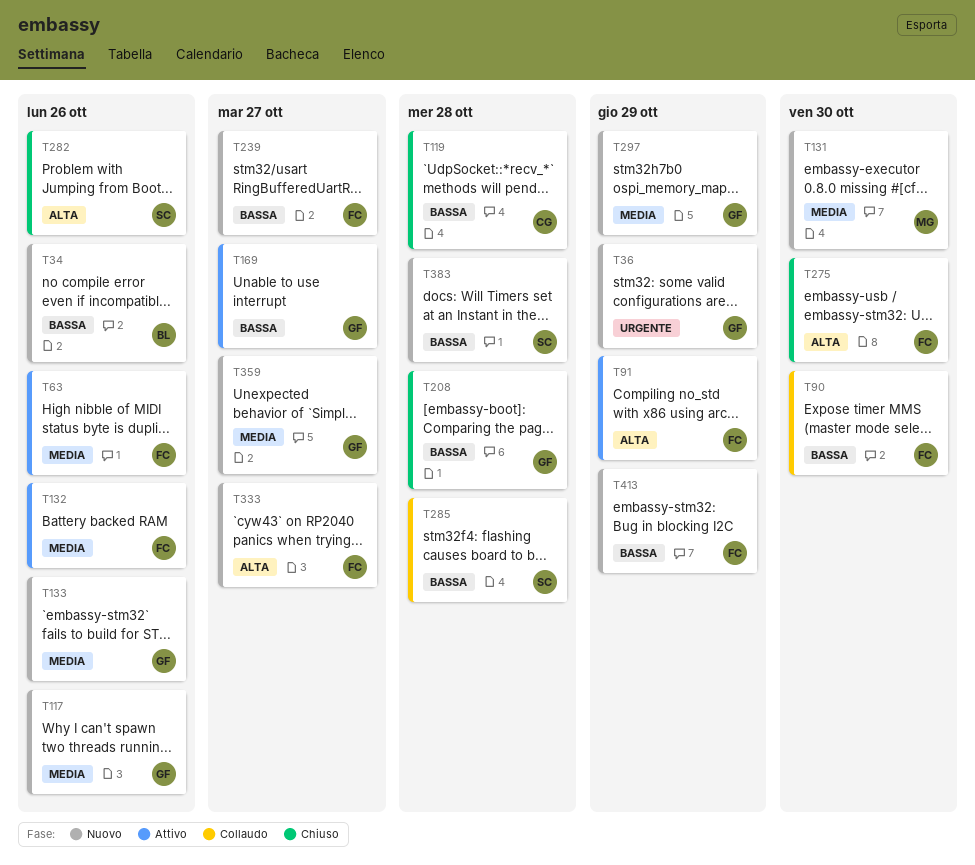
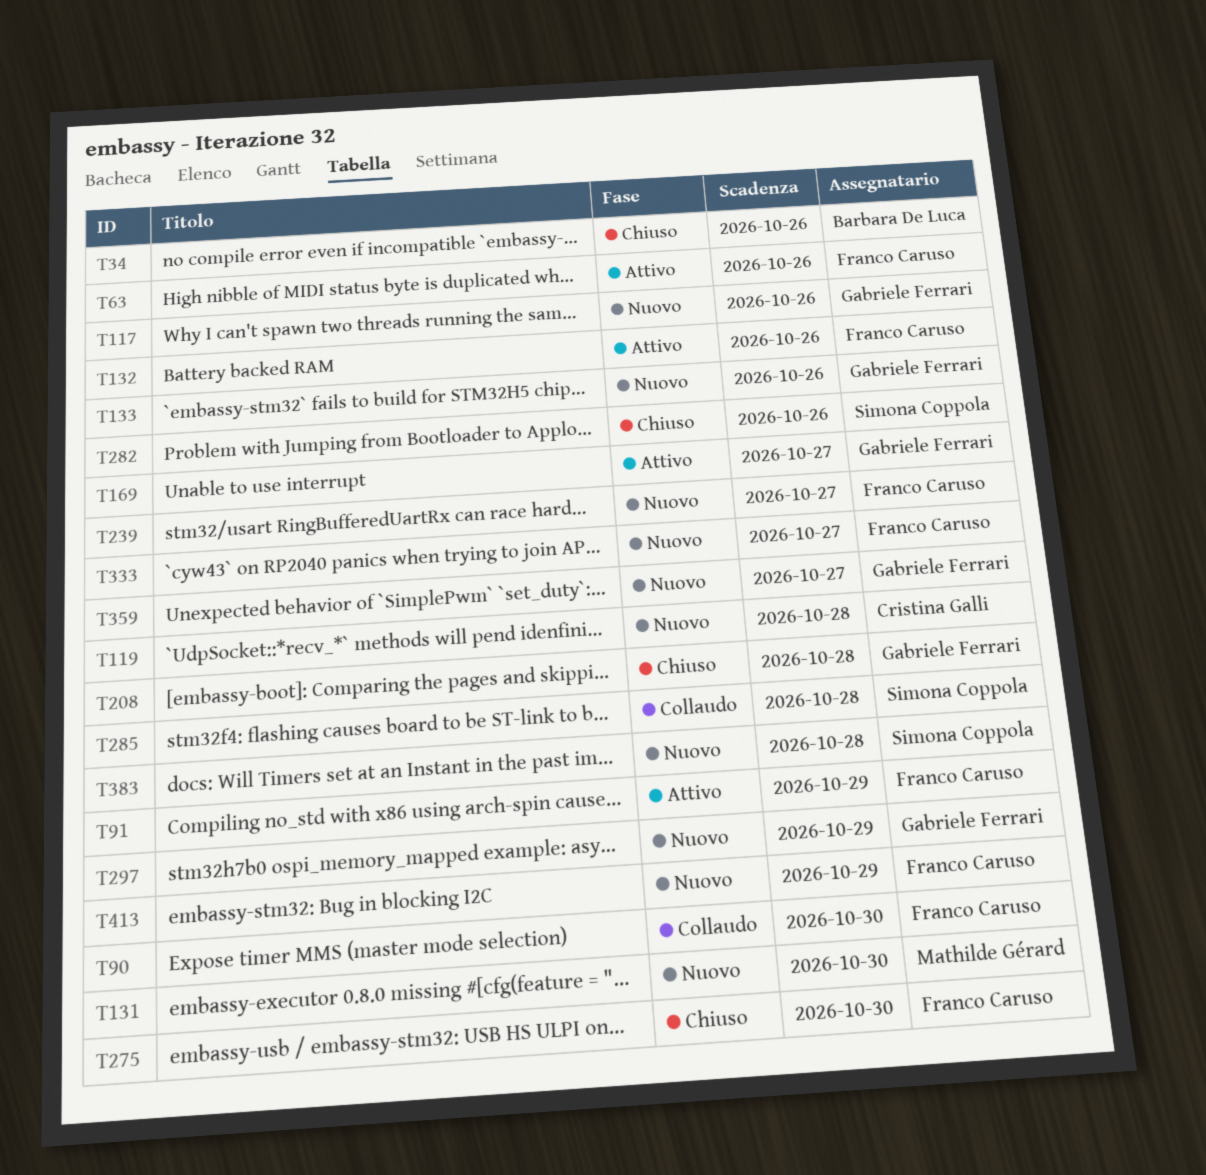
T34, status: Nuovo -> Chiuso
T36: present -> none
T119, status: Chiuso -> Nuovo

